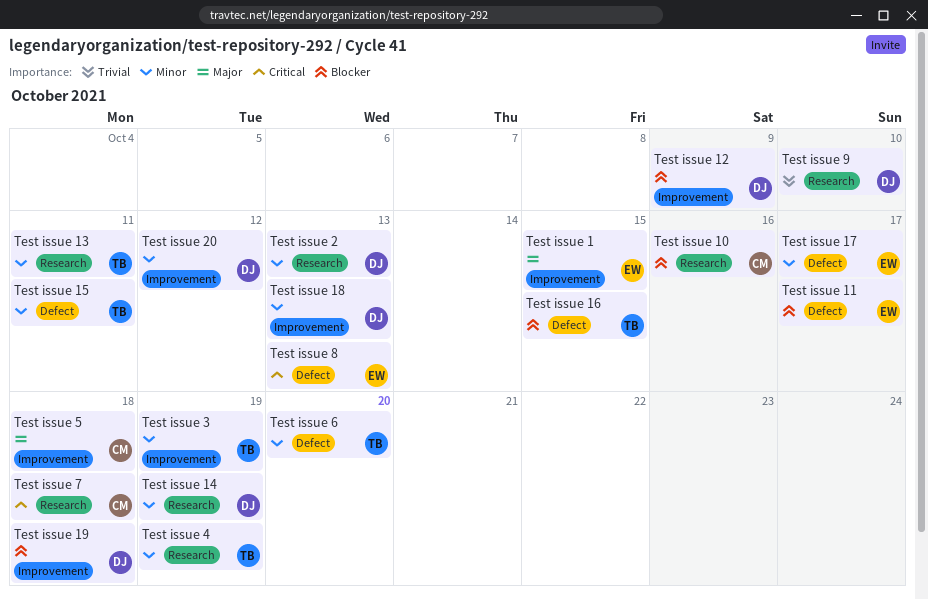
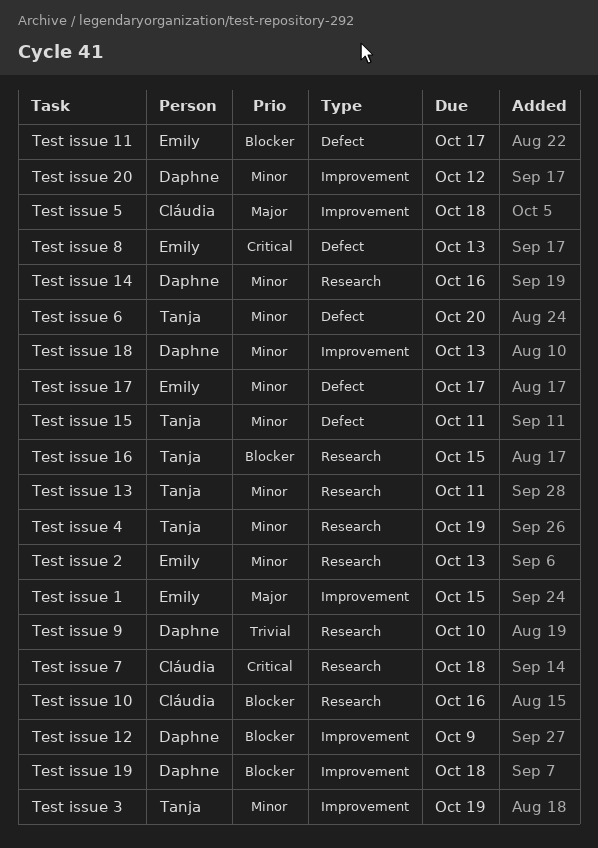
Test issue 14, due: Oct 19 -> Oct 16
Test issue 16, label: Defect -> Research
Test issue 2, owner: Daphne -> Emily

